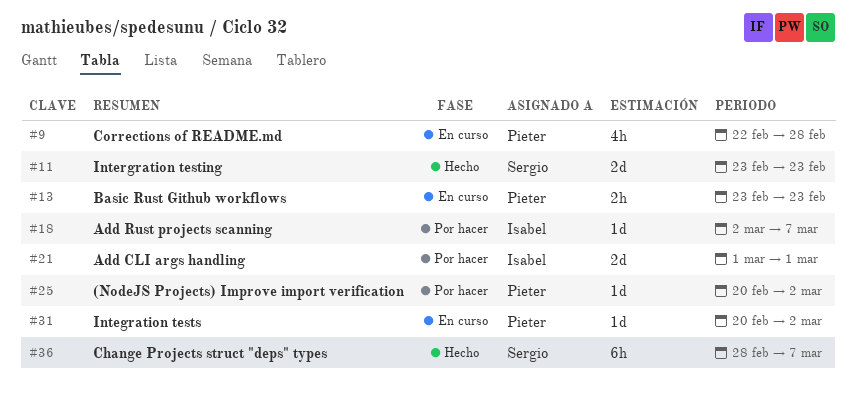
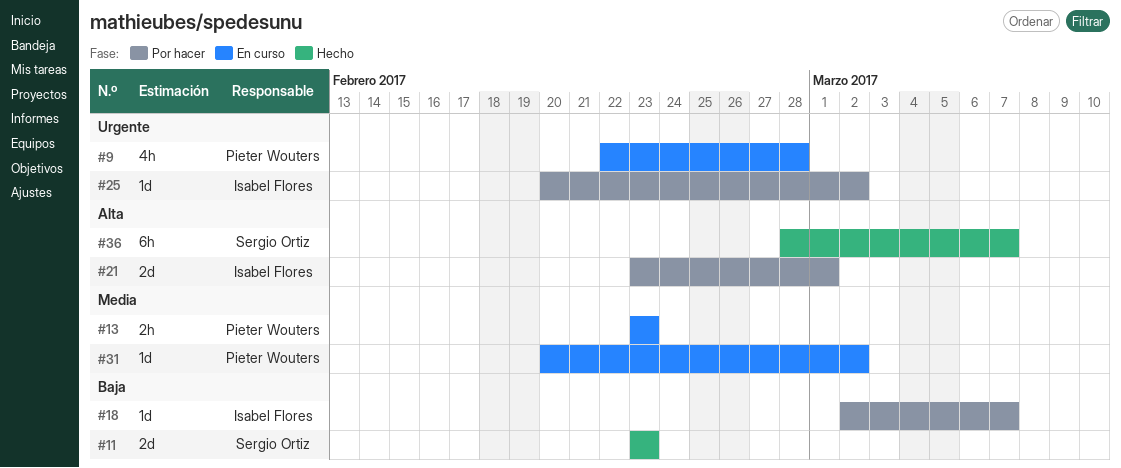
#21, start: Mar 1 -> Feb 23
#25, owner: Pieter Wouters -> Isabel Flores

